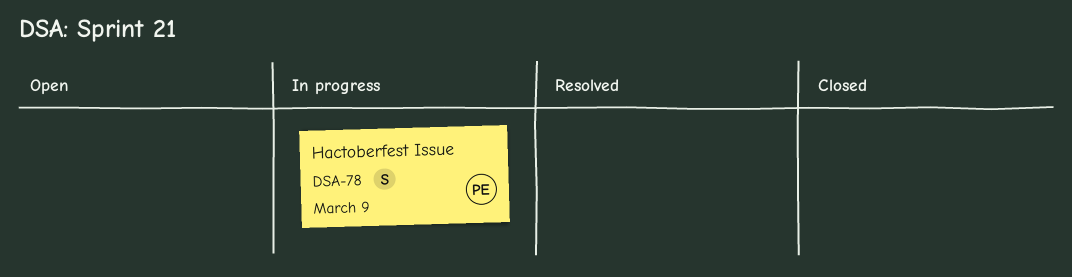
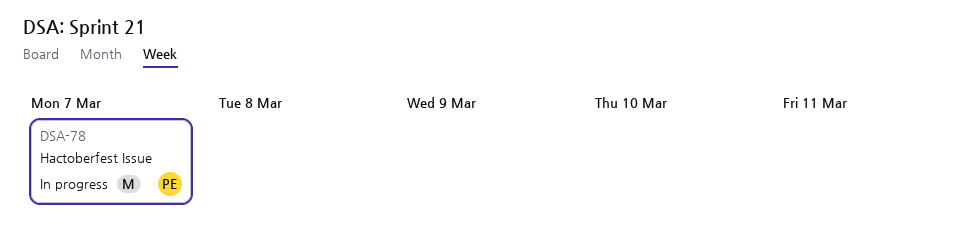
DSA-78, estimate: S -> M
DSA-78, due: Mar 9 -> Mar 7

